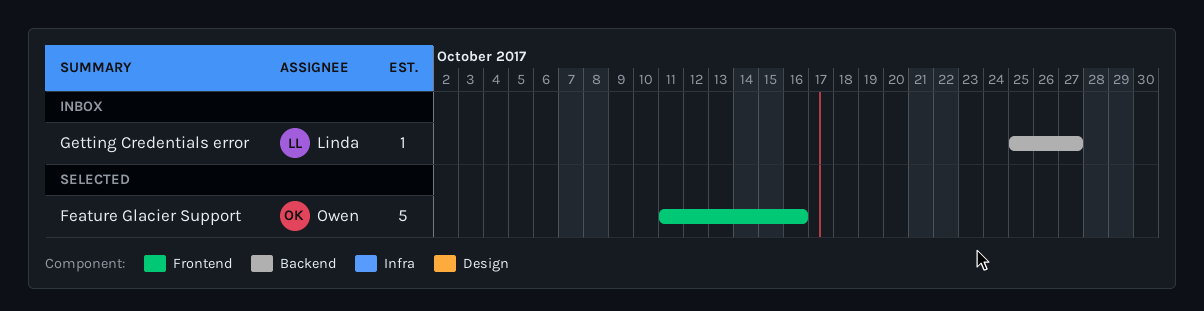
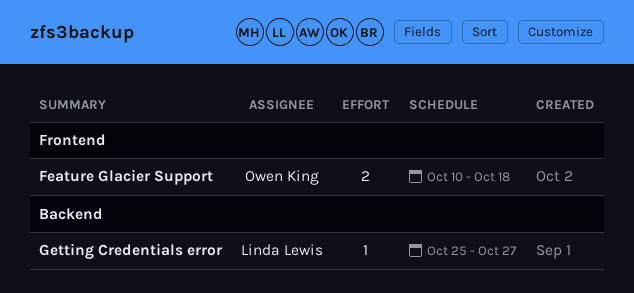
Feature Glacier Support, estimate: 5 -> 2
Feature Glacier Support, start: Oct 11 -> Oct 10
Feature Glacier Support, due: Oct 16 -> Oct 18

